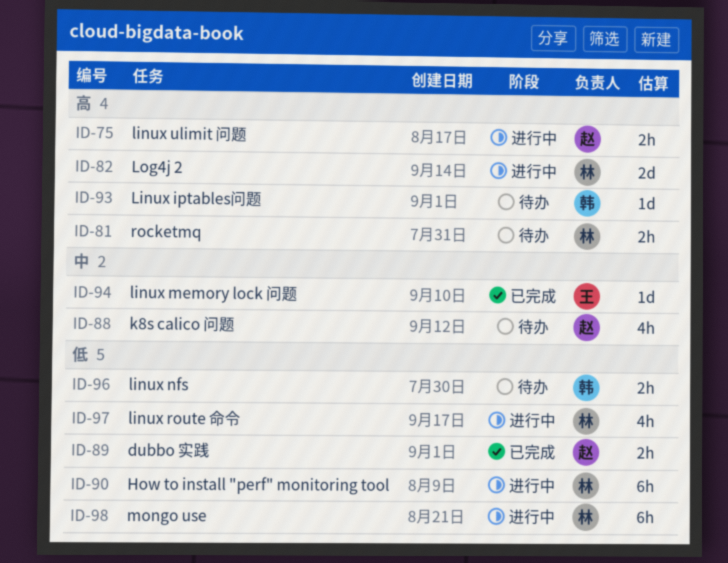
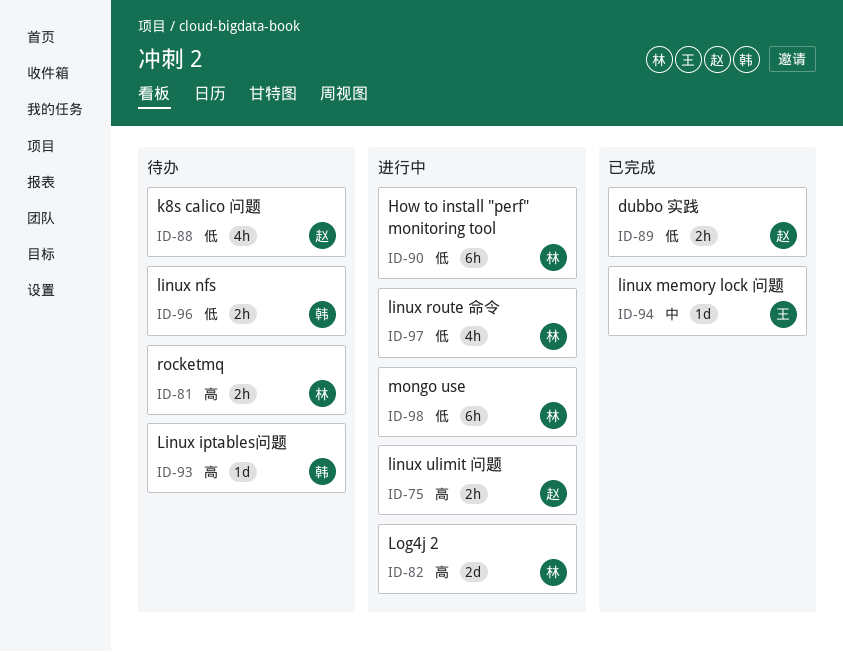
ID-88, priority: 中 -> 低

